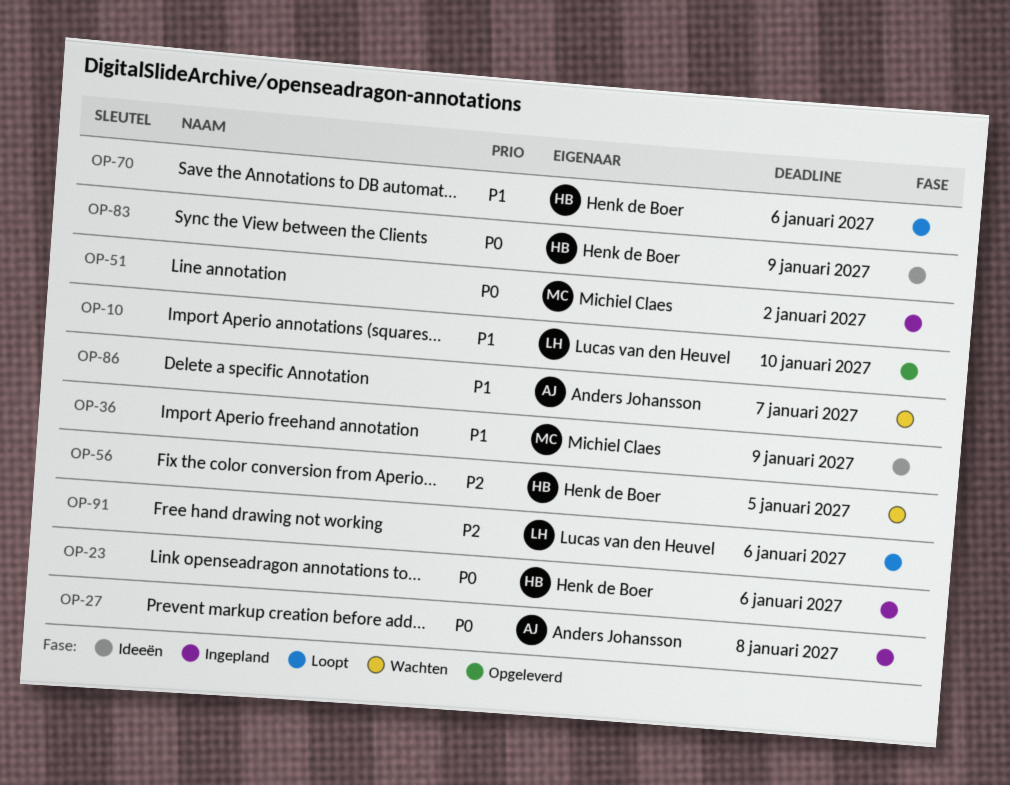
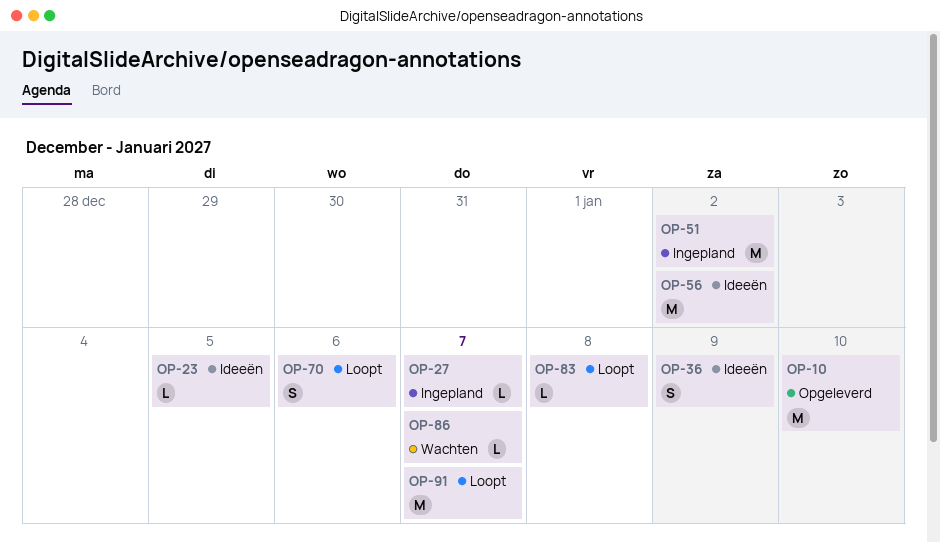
OP-23, status: Ingepland -> Ideeën
OP-23, due: Jan 6 -> Jan 5
OP-27, due: Jan 8 -> Jan 7
OP-56, status: Wachten -> Ideeën
OP-56, due: Jan 5 -> Jan 2
OP-83, status: Ideeën -> Loopt
OP-83, due: Jan 9 -> Jan 8
OP-91, due: Jan 6 -> Jan 7

